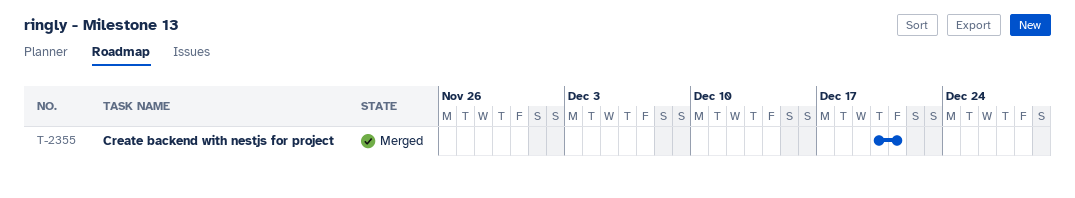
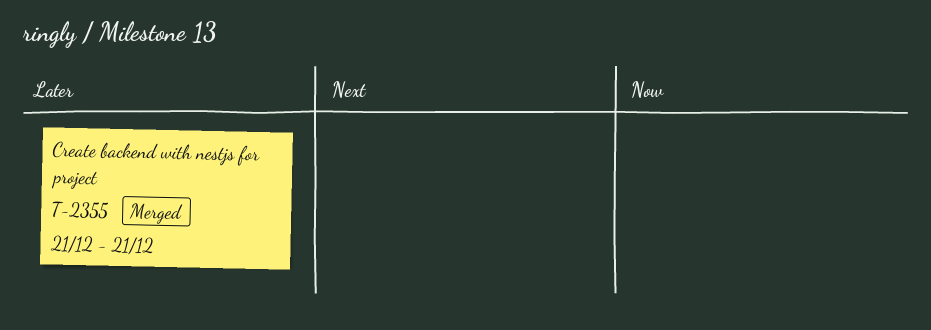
T-2355, start: Dec 20 -> Dec 21

